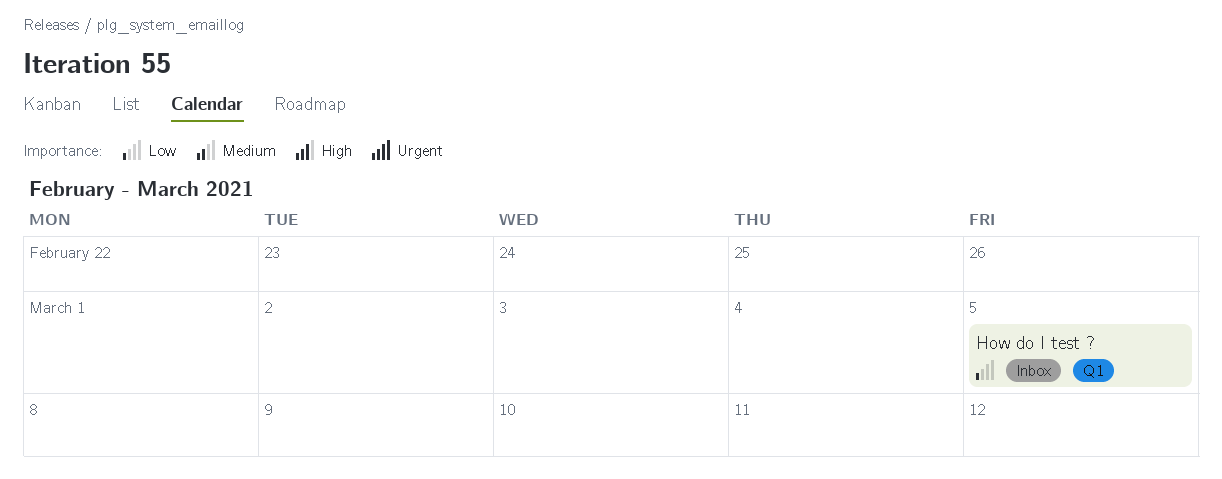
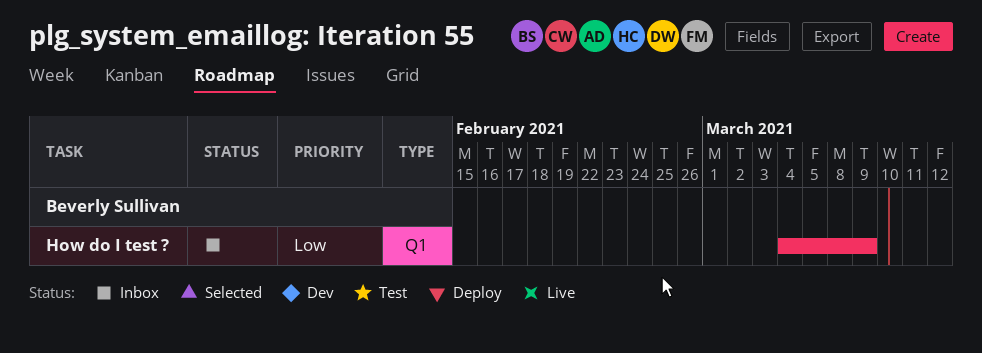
How do I test ?, due: Mar 5 -> Mar 9

